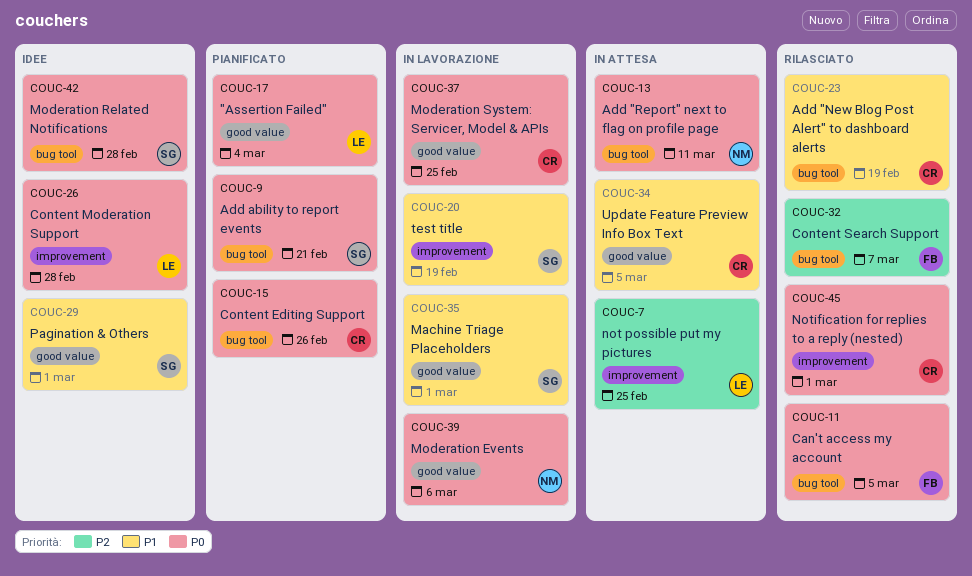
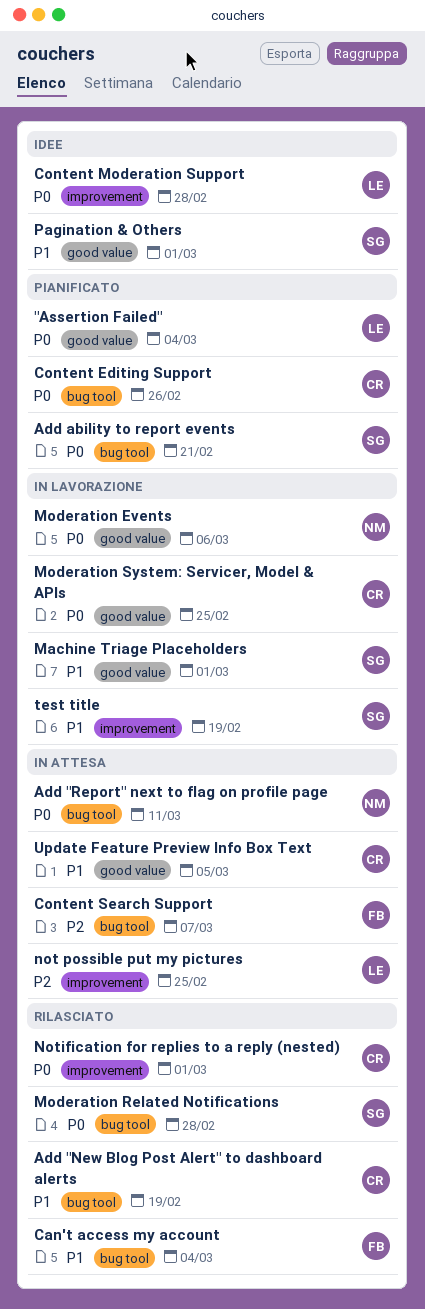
Can't access my account, priority: P0 -> P1
Can't access my account, due: Mar 5 -> Mar 4
Content Search Support, status: Rilasciato -> In attesa
Moderation Related Notifications, status: Idee -> Rilasciato

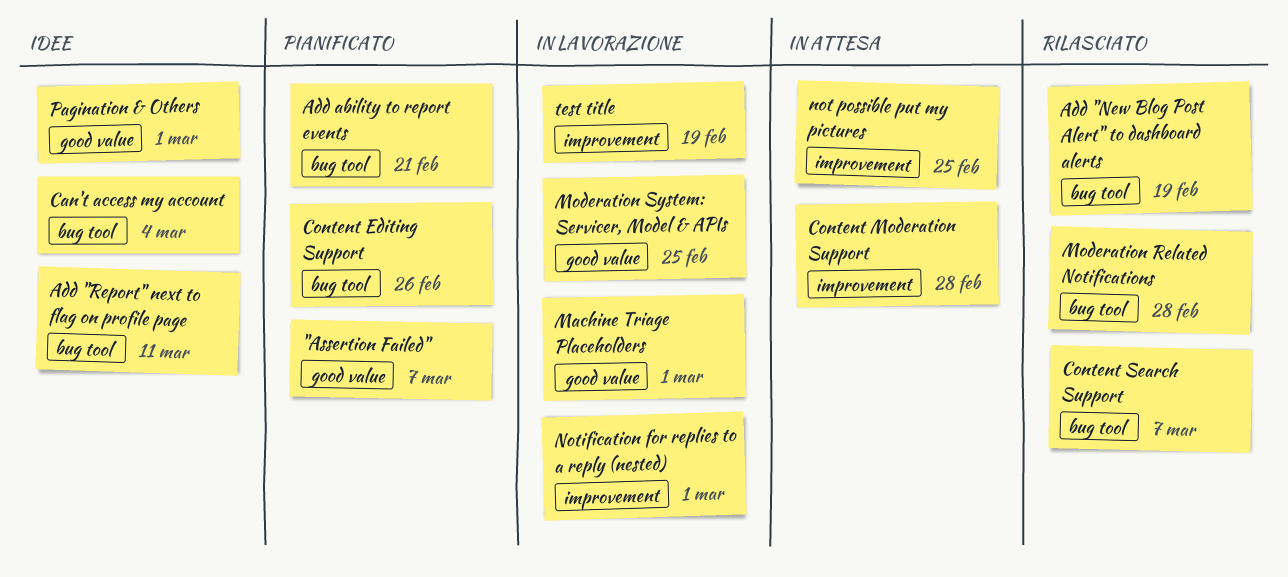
"Assertion Failed", due: Mar 4 -> Mar 7
Add "Report" next to flag on profile page, status: In attesa -> Idee
Can't access my account, status: Rilasciato -> Idee
Content Moderation Support, status: Idee -> In attesa
Content Search Support, status: In attesa -> Rilasciato
Moderation Events: present -> none
Notification for replies to a reply (nested), status: Rilasciato -> In lavorazione
Update Feature Preview Info Box Text: present -> none

